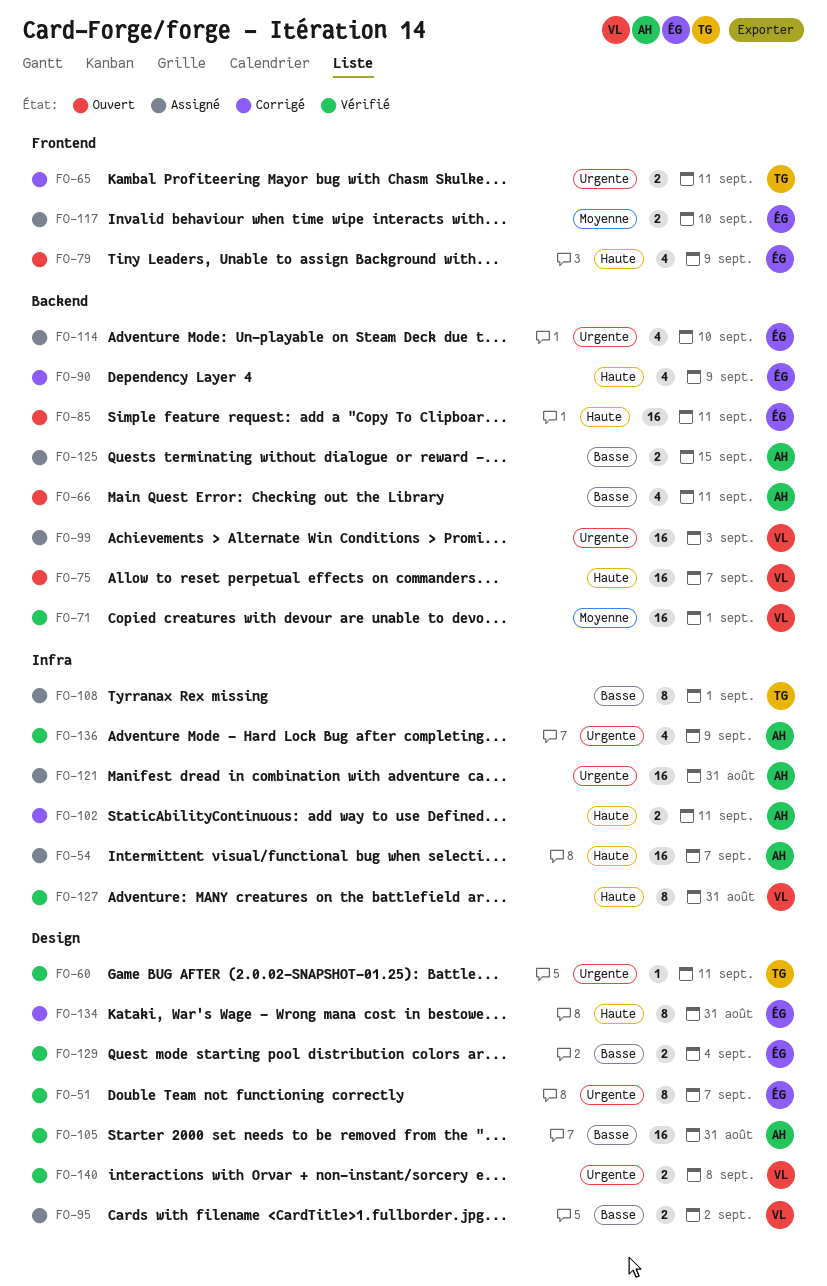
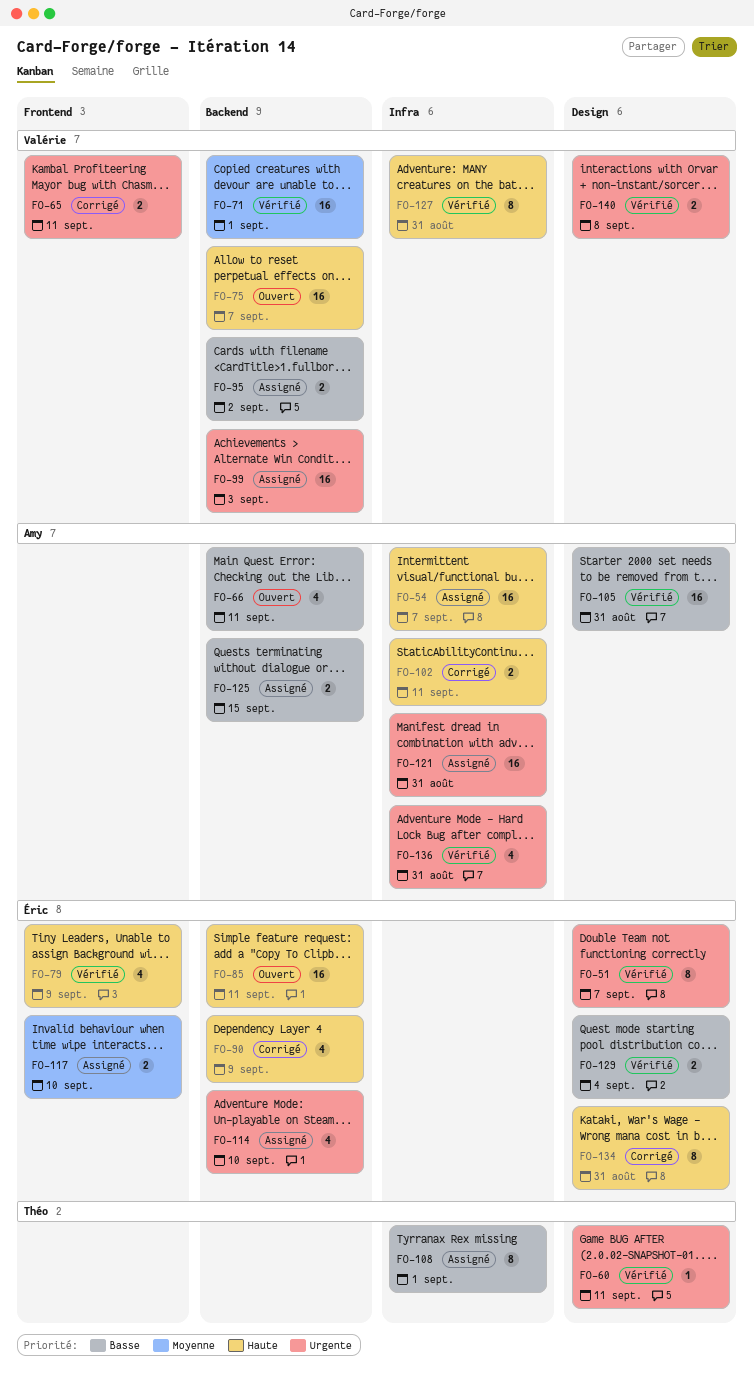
FO-65, owner: Théo -> Valérie
FO-79, status: Ouvert -> Vérifié
FO-95, label: Design -> Backend
FO-136, due: Sep 9 -> Aug 31

